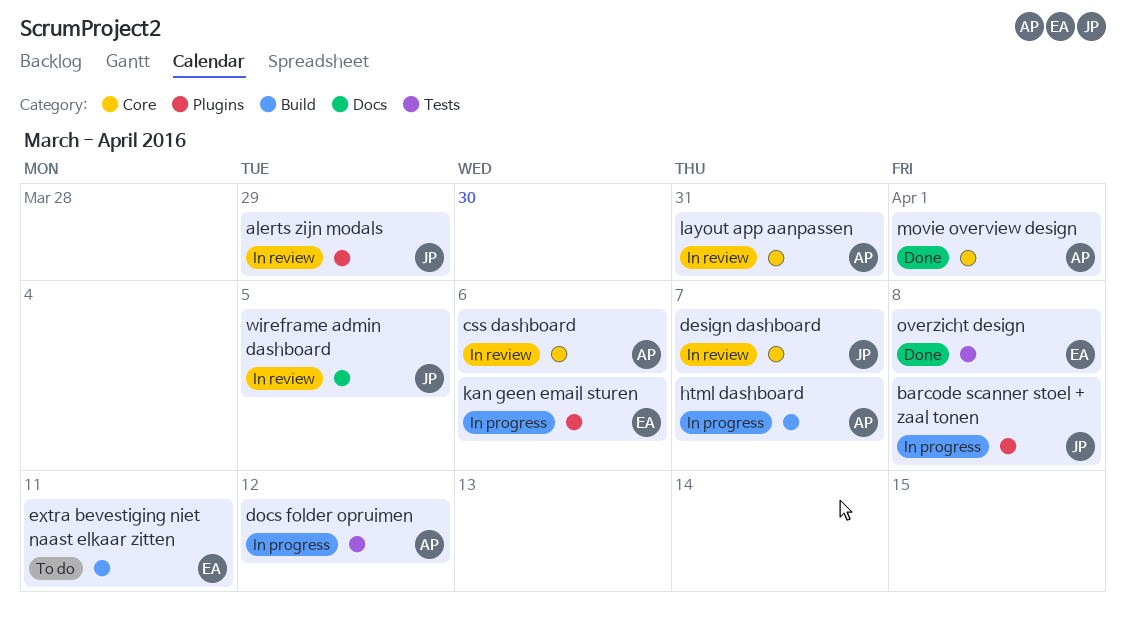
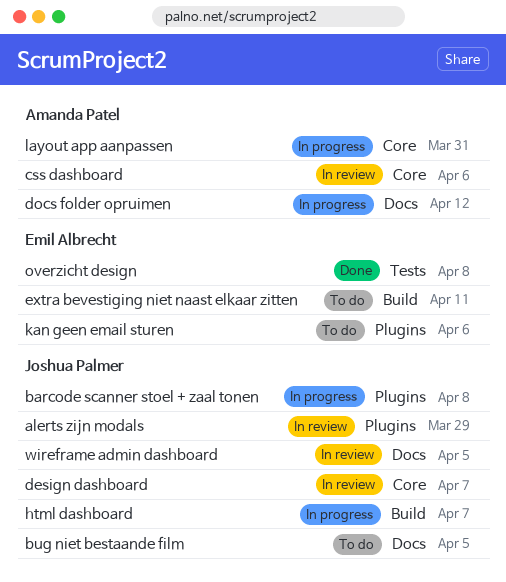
bug niet bestaande film: none -> present
docs folder opruimen, label: Tests -> Docs
html dashboard, owner: Amanda Patel -> Joshua Palmer
kan geen email sturen, status: In progress -> To do
layout app aanpassen, status: In review -> In progress
movie overview design: present -> none

